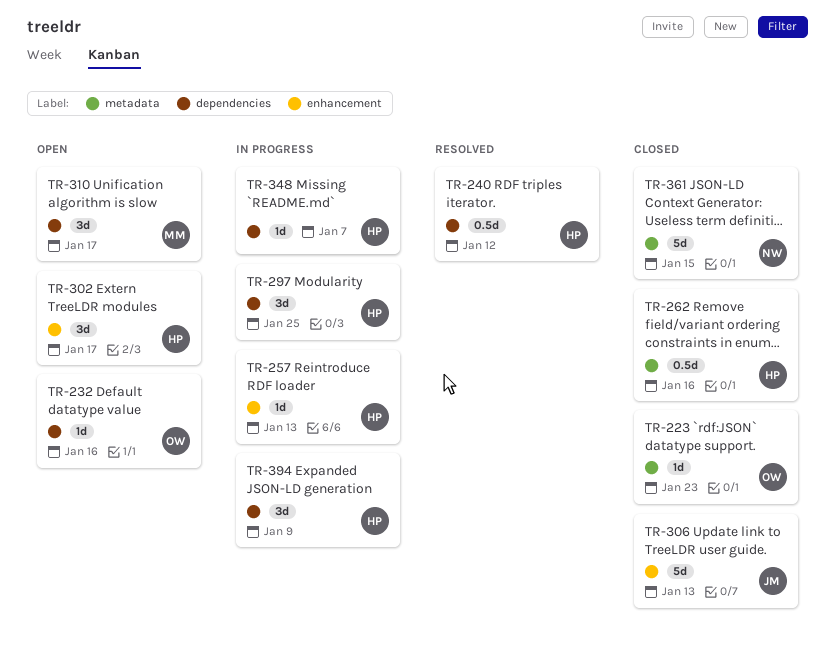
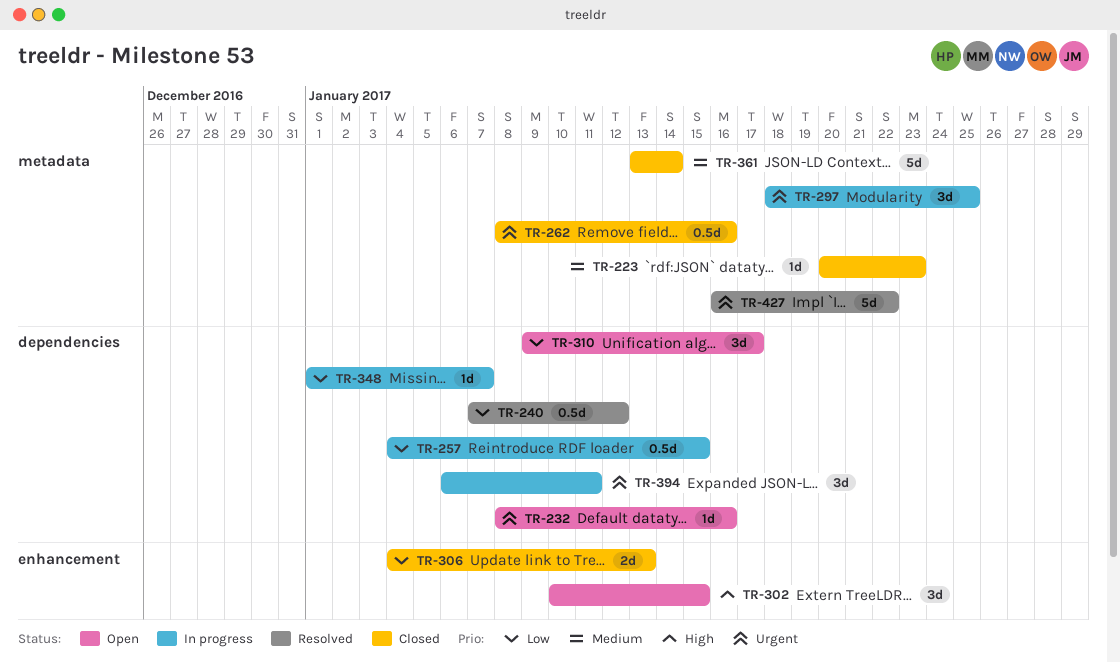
TR-257, label: enhancement -> dependencies
TR-257, estimate: 1d -> 0.5d
TR-257, due: Jan 13 -> Jan 15
TR-297, label: dependencies -> metadata
TR-302, due: Jan 17 -> Jan 15
TR-306, estimate: 5d -> 2d
TR-361, due: Jan 15 -> Jan 14
TR-394, due: Jan 9 -> Jan 11
TR-427: none -> present

